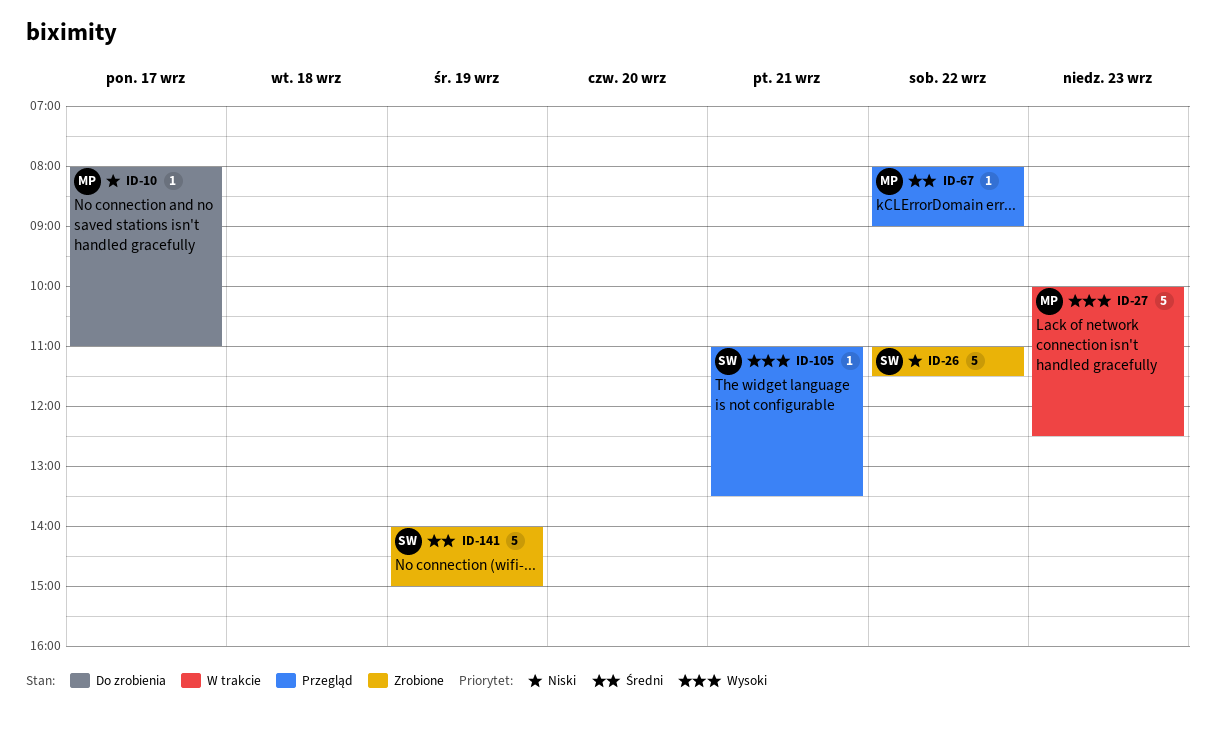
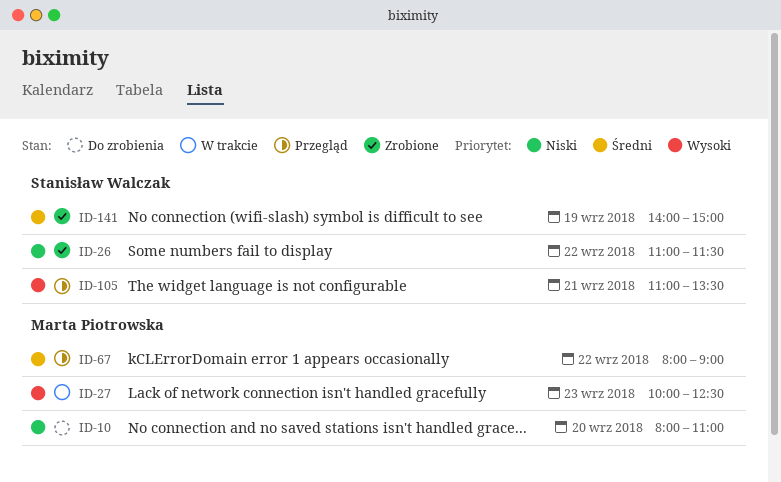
ID-10, day: Sep 17 -> Sep 20

